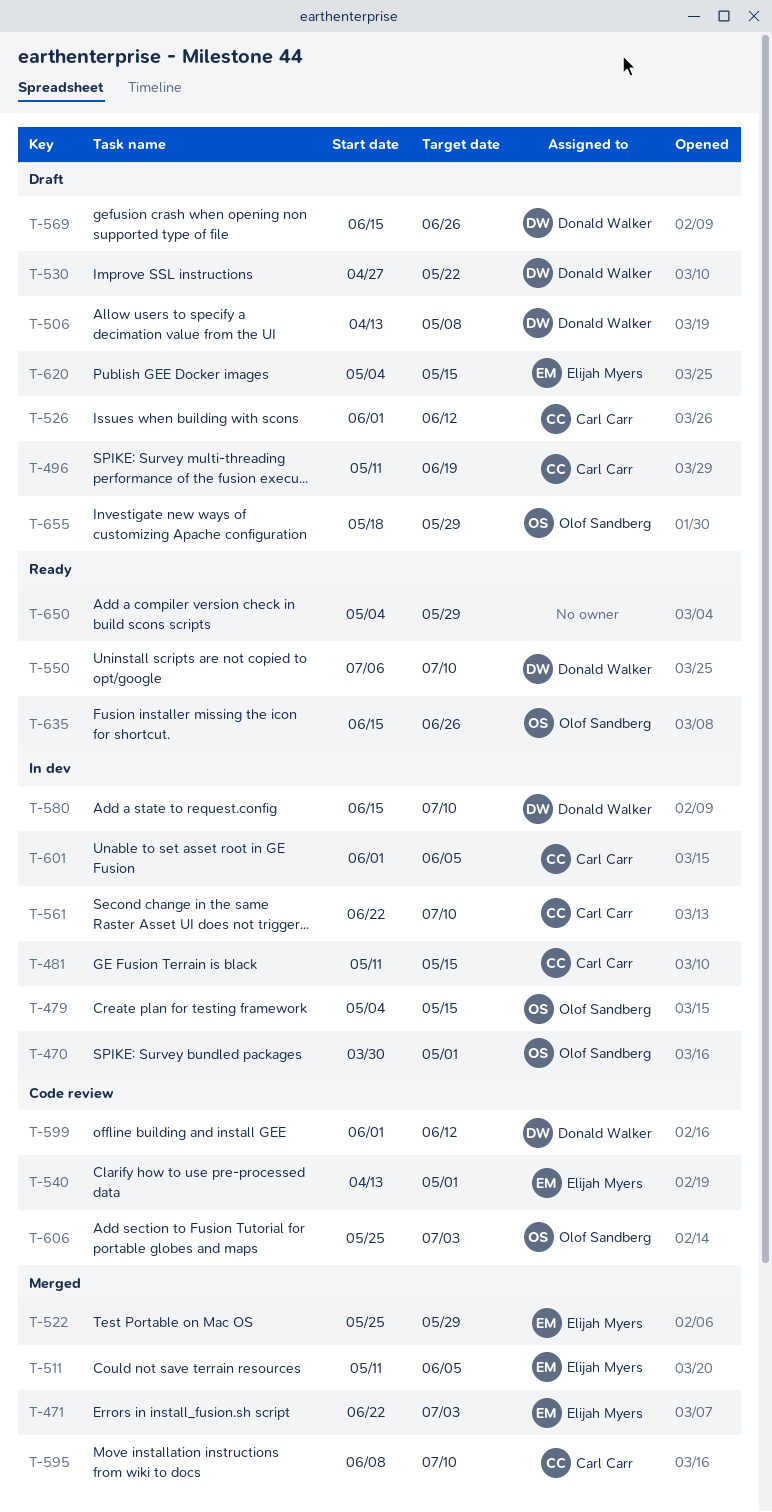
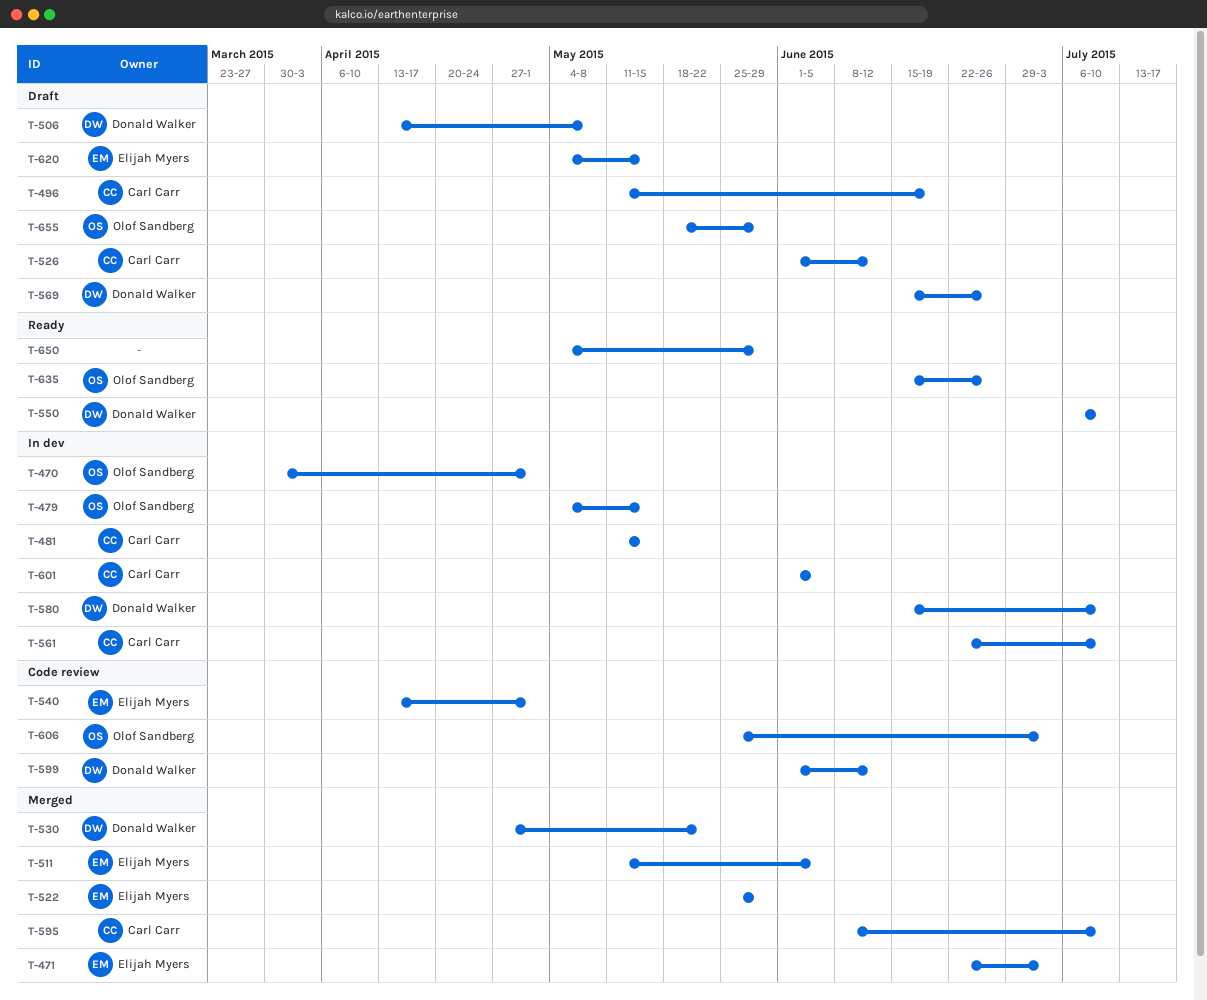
T-530, status: Draft -> Merged

